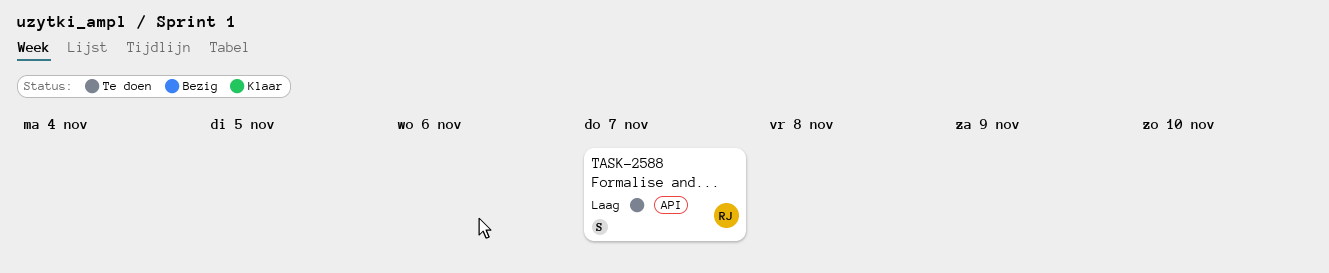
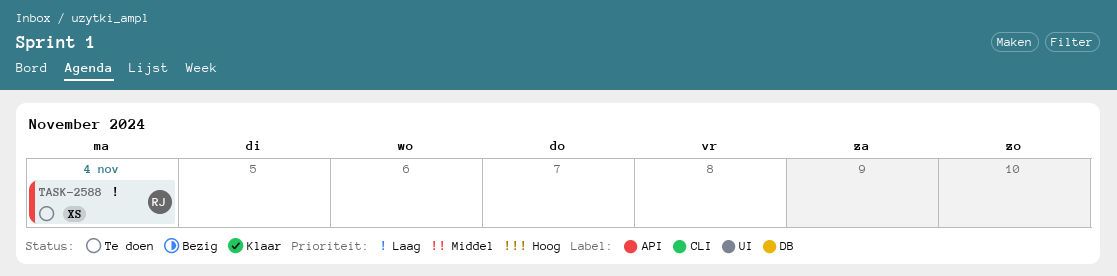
TASK-2588, estimate: S -> XS
TASK-2588, due: Nov 7 -> Nov 4

